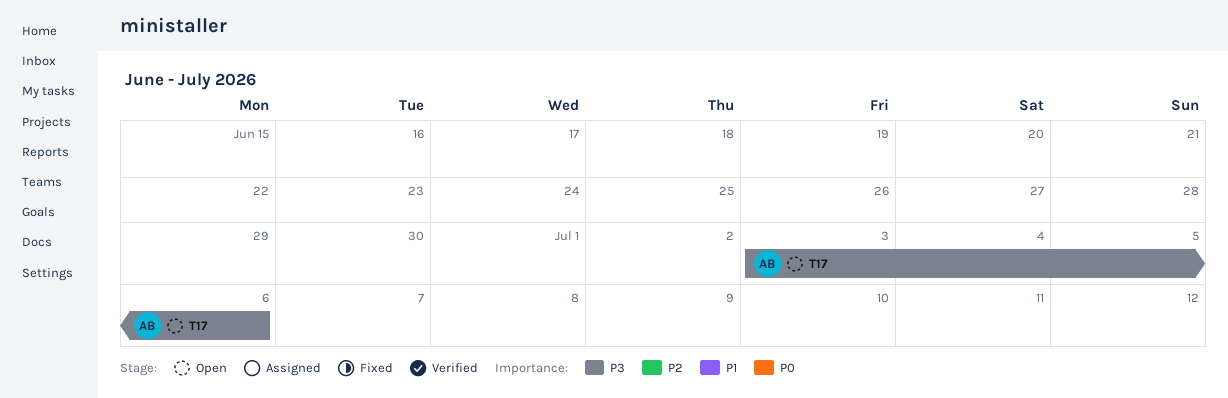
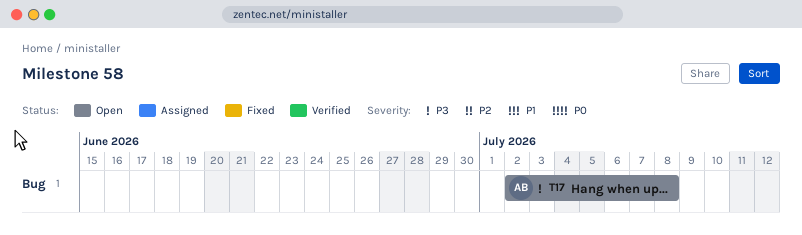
T17, start: Jul 3 -> Jul 2
T17, due: Jul 6 -> Jul 8

